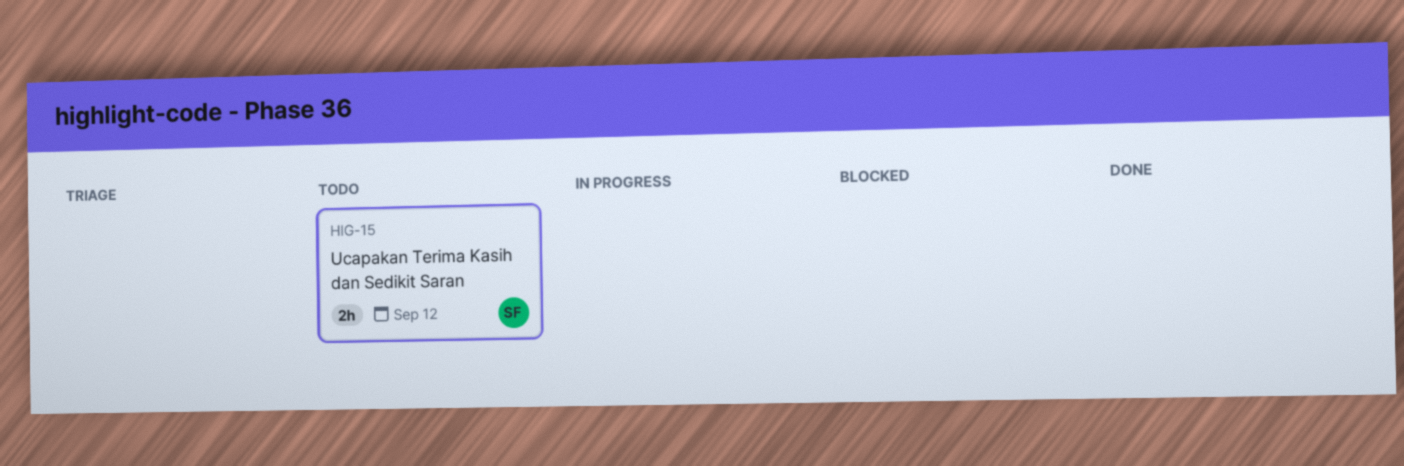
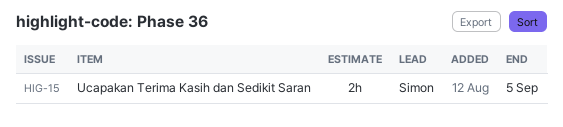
HIG-15, due: Sep 12 -> Sep 5

